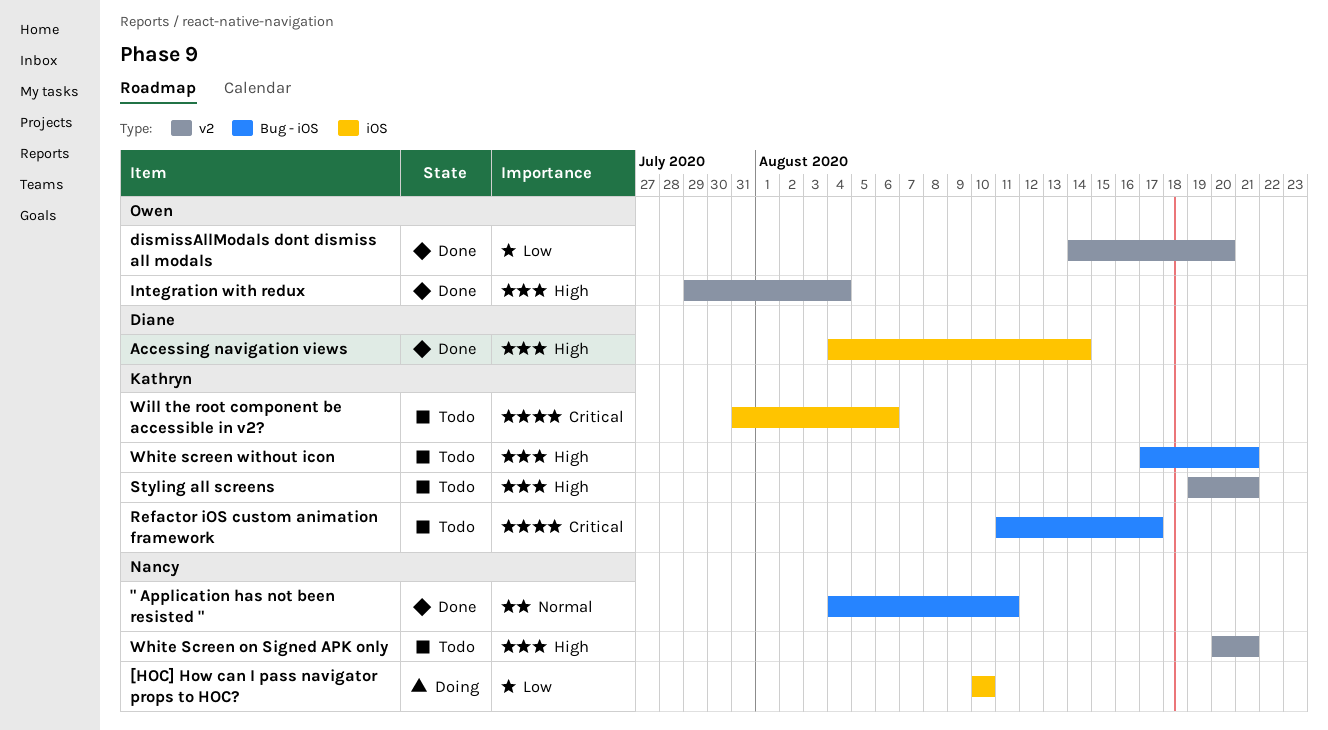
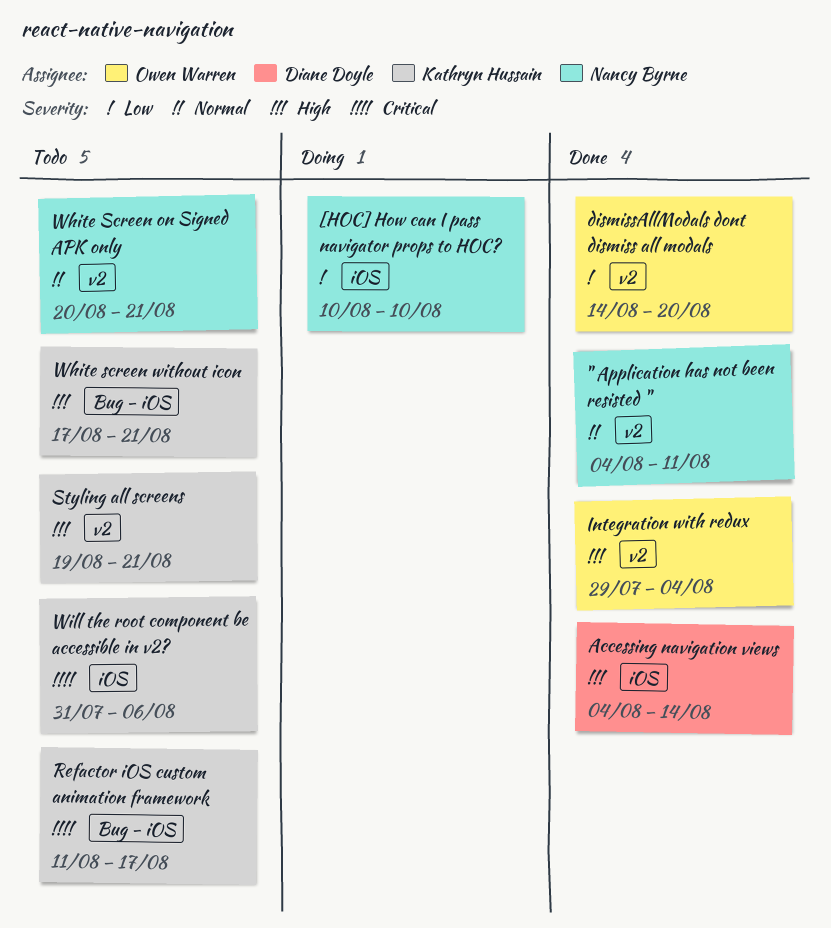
" Application has not been resisted ", label: Bug - iOS -> v2
White Screen on Signed APK only, priority: High -> Normal

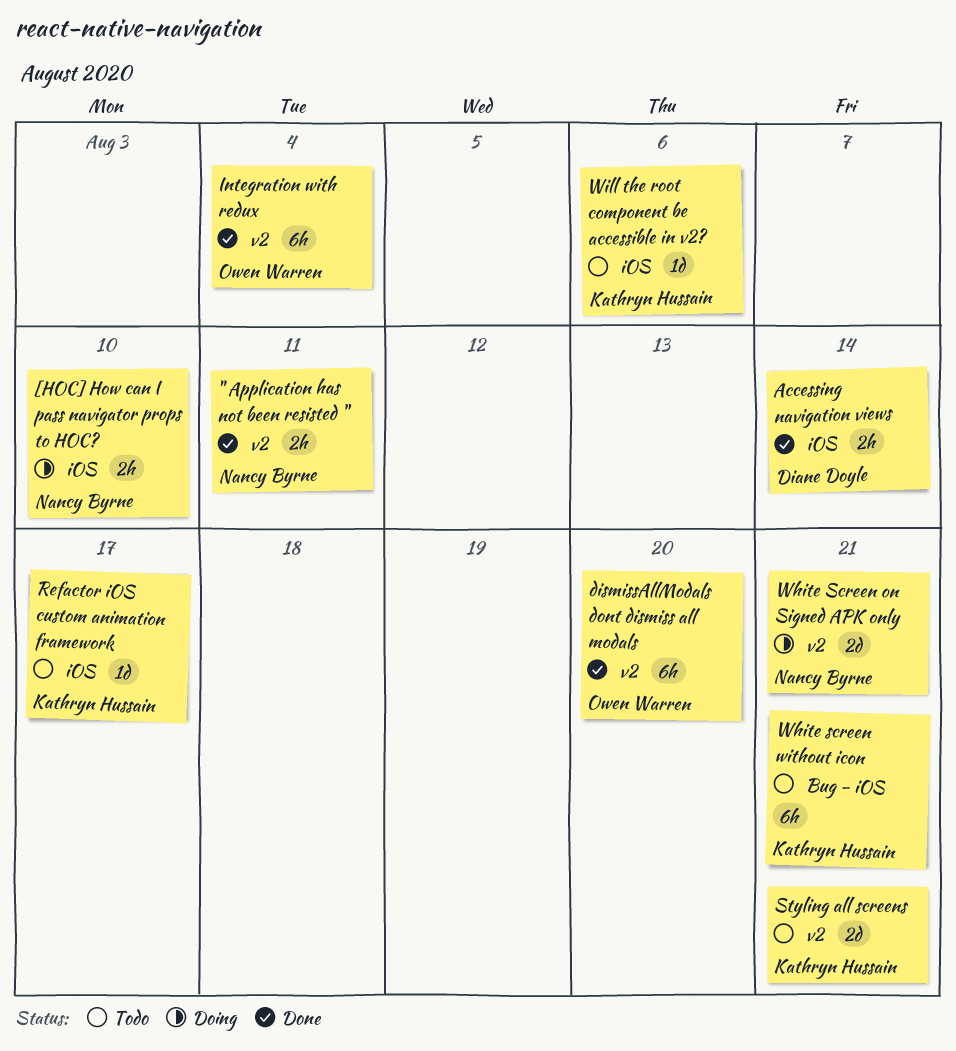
Refactor iOS custom animation framework, label: Bug - iOS -> iOS
White Screen on Signed APK only, status: Todo -> Doing

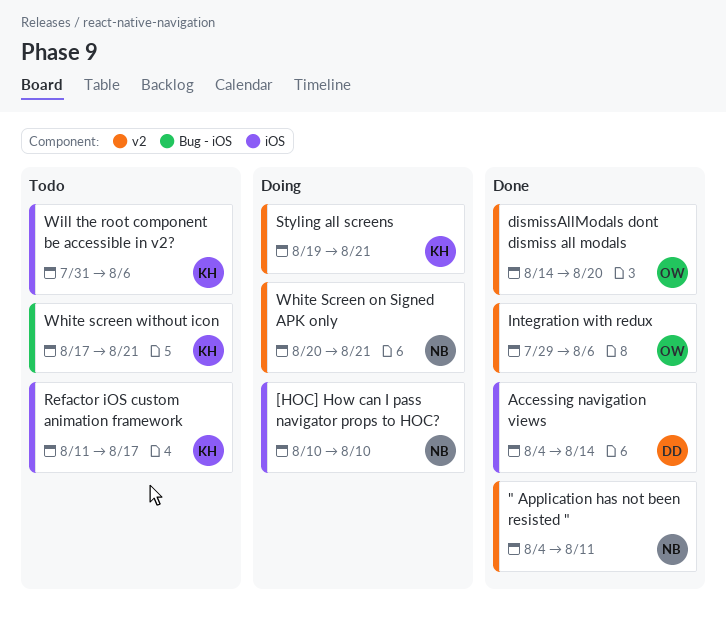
Integration with redux, due: Aug 4 -> Aug 6
Styling all screens, status: Todo -> Doing

